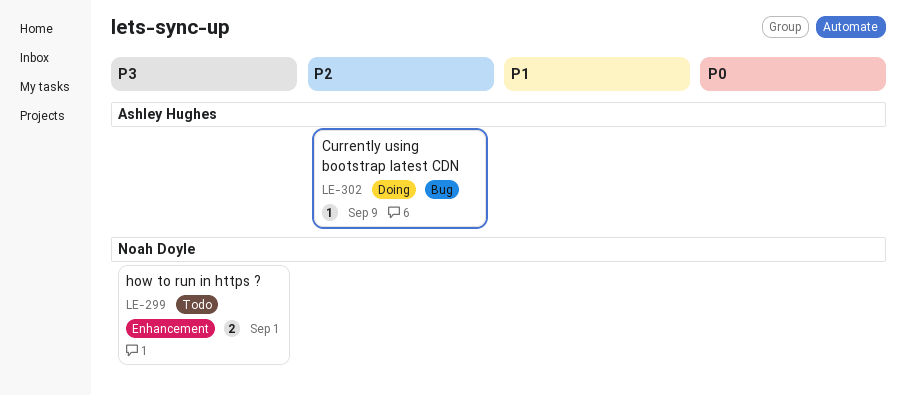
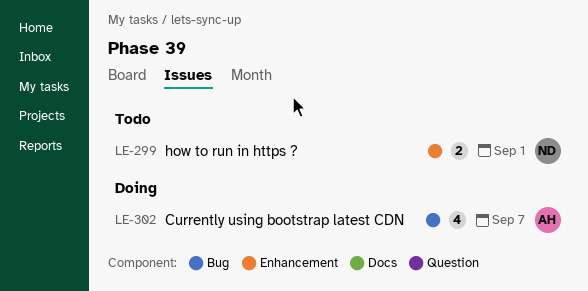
LE-302, estimate: 1 -> 4
LE-302, due: Sep 9 -> Sep 7

